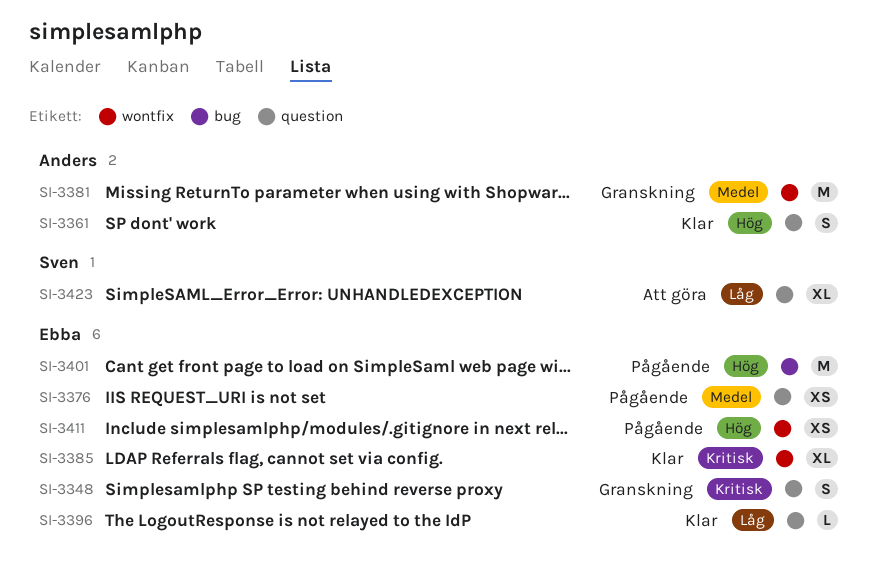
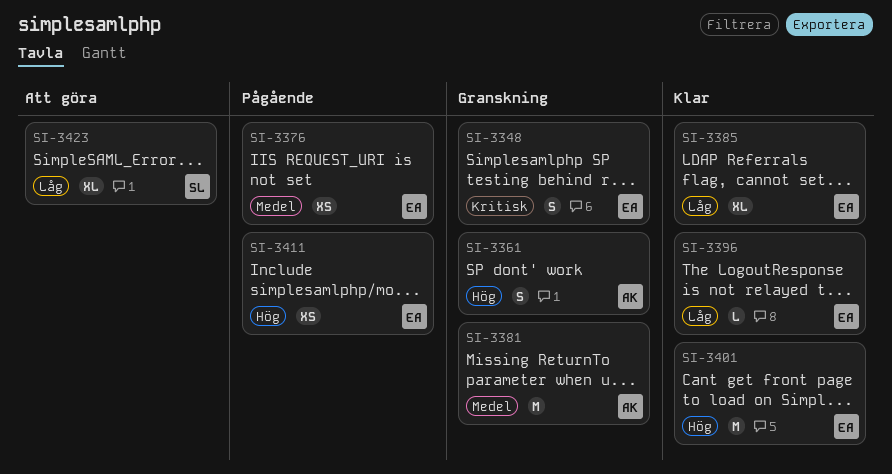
SI-3361, status: Klar -> Granskning
SI-3385, priority: Kritisk -> Låg
SI-3401, status: Pågående -> Klar

